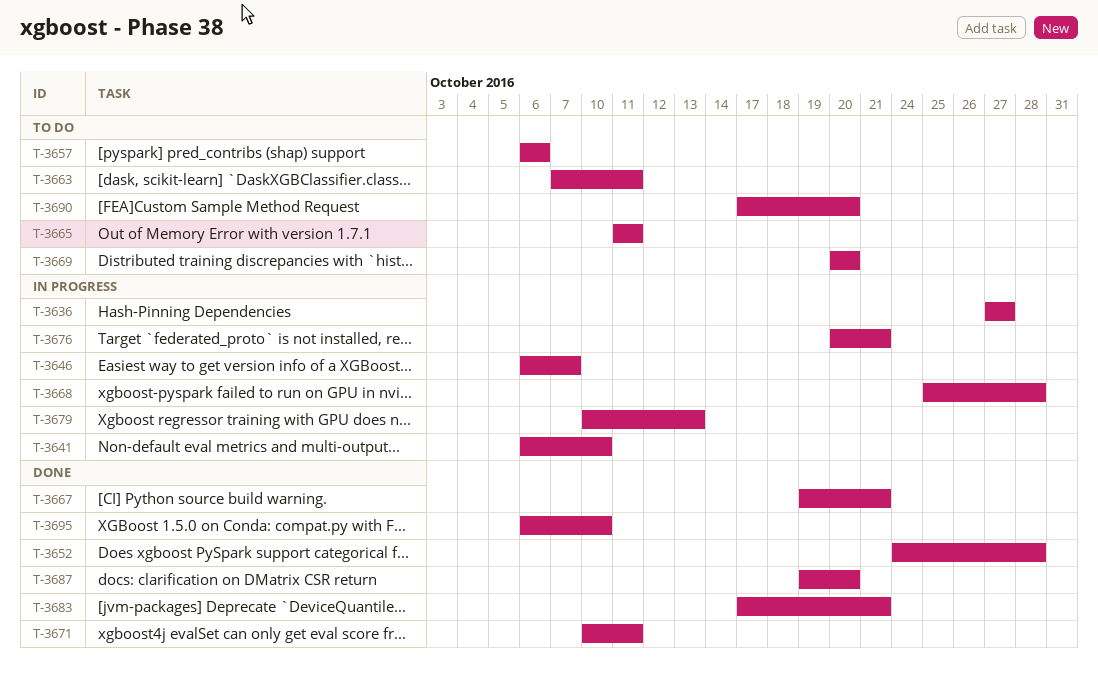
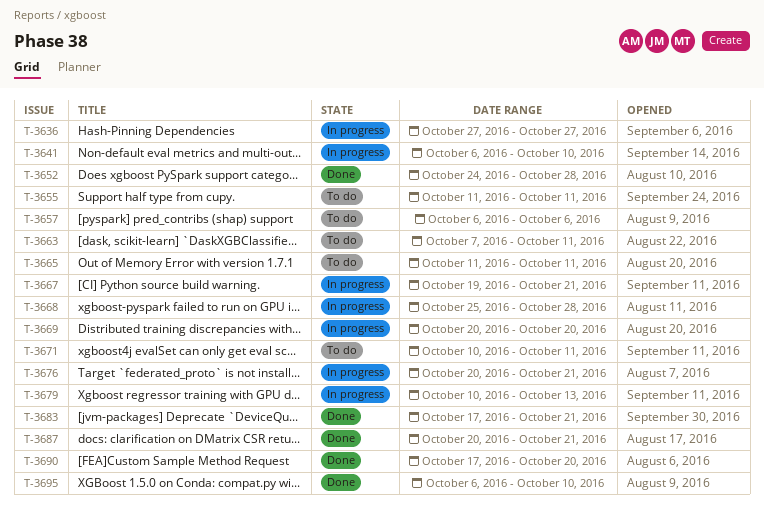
T-3646: present -> none
T-3655: none -> present
T-3667, status: Done -> In progress
T-3669, status: To do -> In progress
T-3671, status: Done -> To do
T-3687, start: Oct 19 -> Oct 20
T-3687, due: Oct 20 -> Oct 21
T-3690, status: To do -> Done

